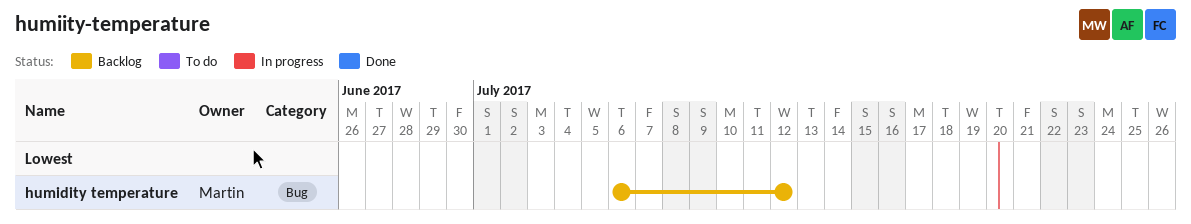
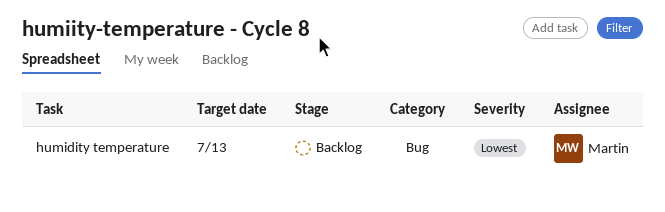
humidity temperature, due: Jul 12 -> Jul 13

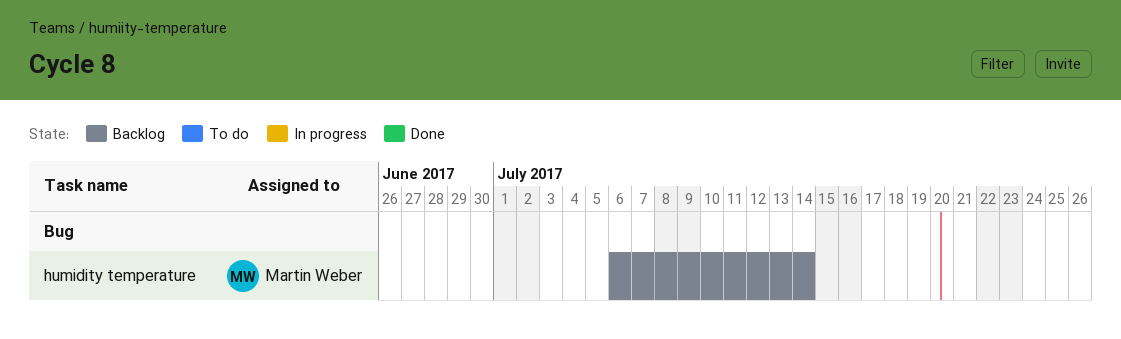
humidity temperature, due: Jul 13 -> Jul 14

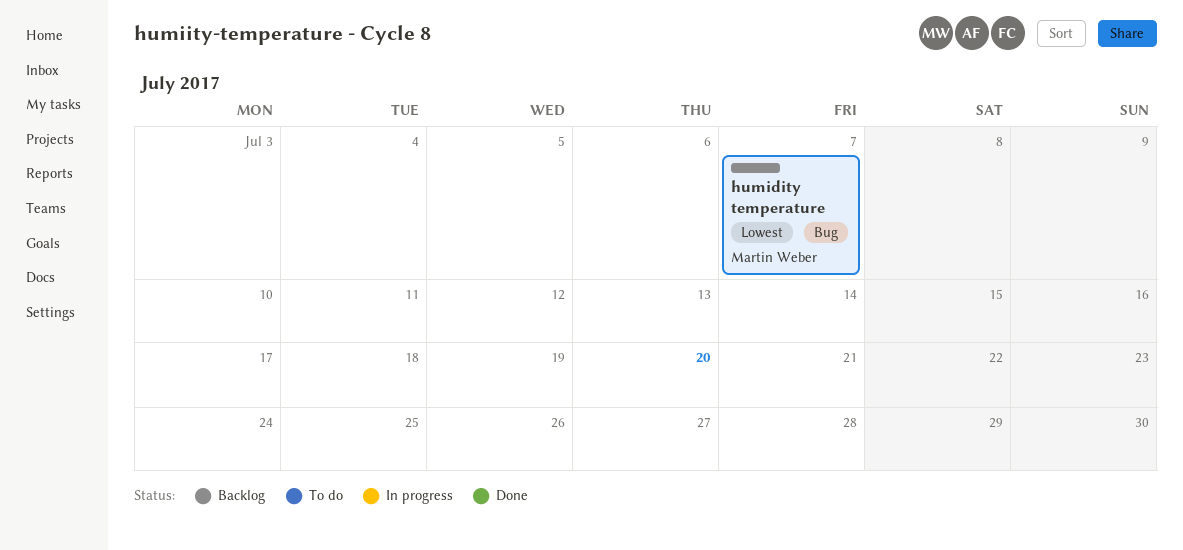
humidity temperature, due: Jul 14 -> Jul 7

